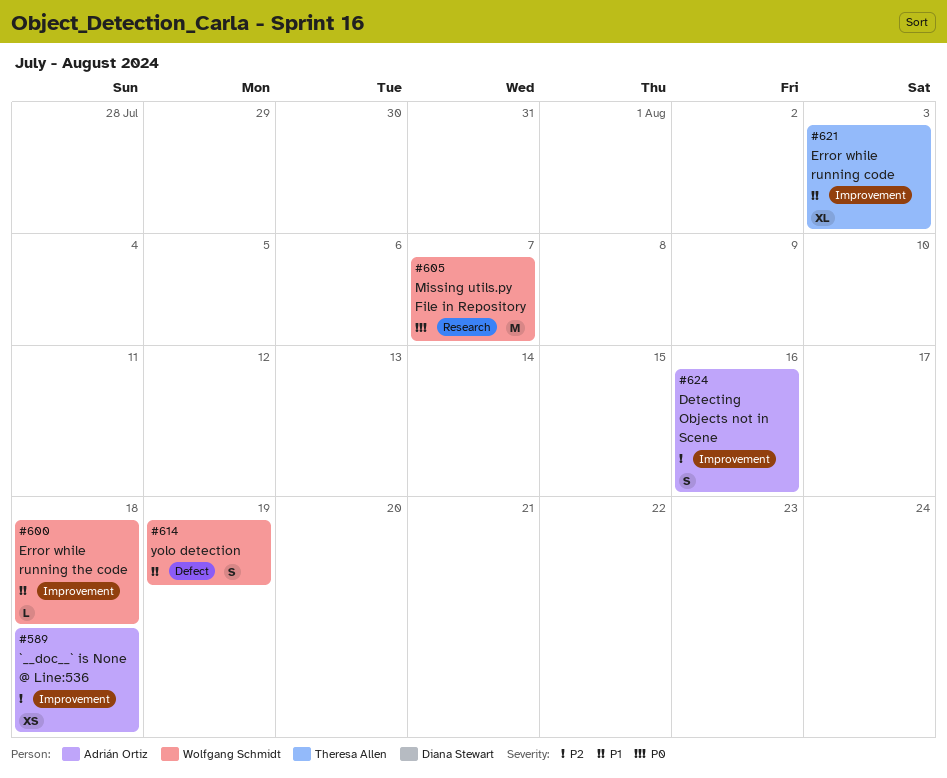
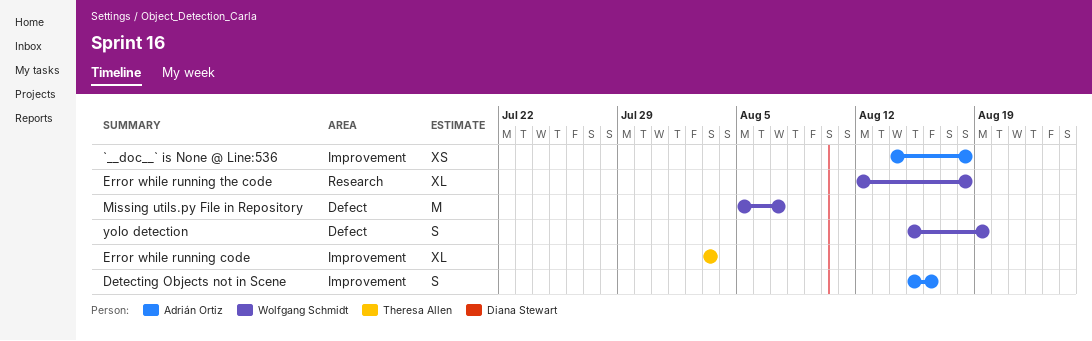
Error while running the code, label: Improvement -> Research
Error while running the code, estimate: L -> XL
Missing utils.py File in Repository, label: Research -> Defect

